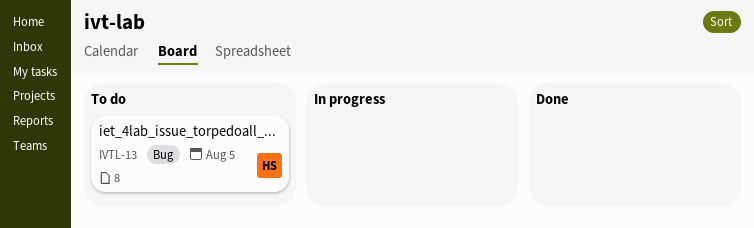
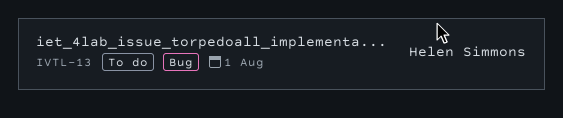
IVTL-13, due: Aug 5 -> Aug 1

